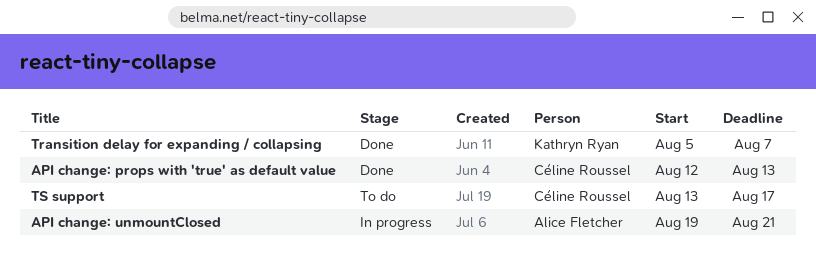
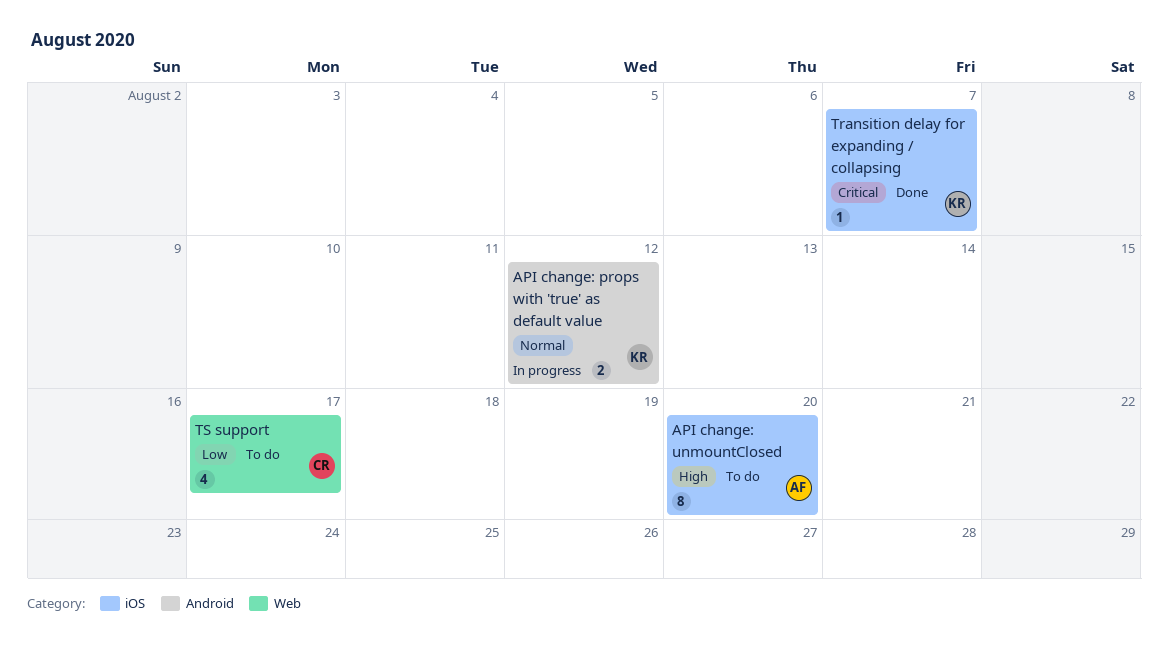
API change: props with 'true' as default value, status: Done -> In progress
API change: props with 'true' as default value, owner: Céline Roussel -> Kathryn Ryan
API change: props with 'true' as default value, due: Aug 13 -> Aug 12
API change: unmountClosed, status: In progress -> To do
API change: unmountClosed, due: Aug 21 -> Aug 20

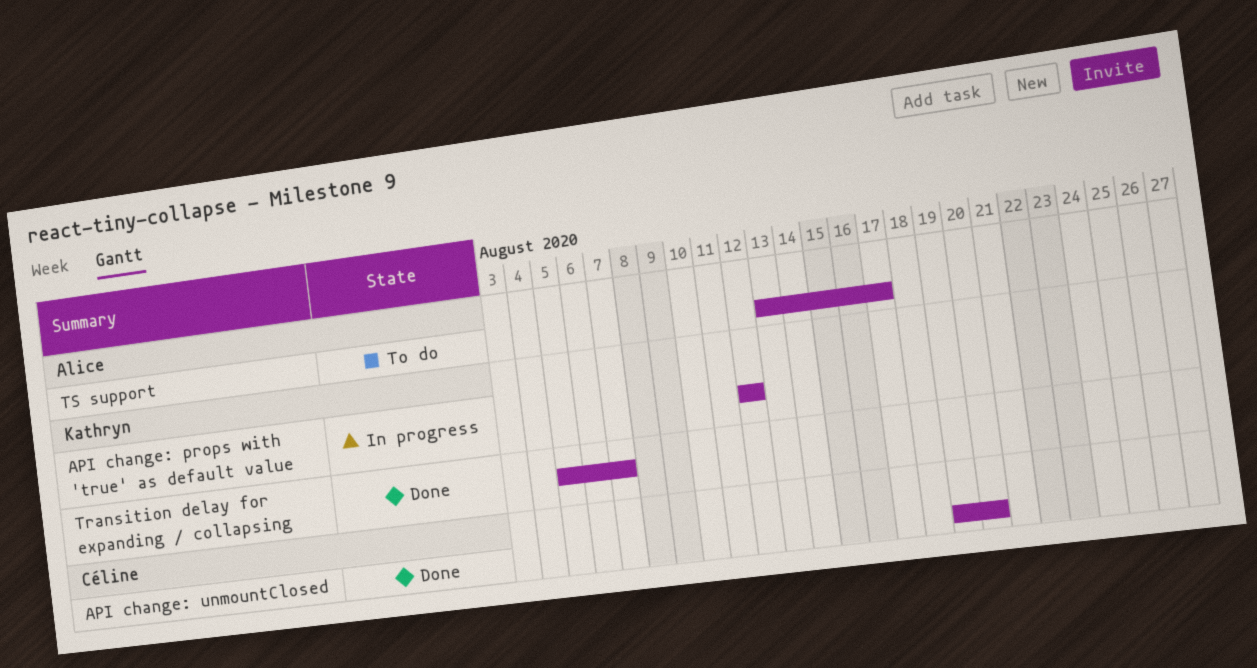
API change: unmountClosed, status: To do -> Done
API change: unmountClosed, owner: Alice -> Céline
TS support, owner: Céline -> Alice

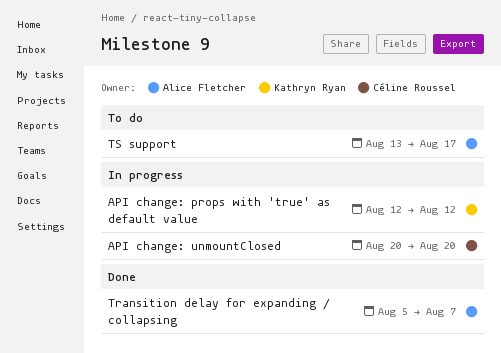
API change: unmountClosed, status: Done -> In progress
API change: unmountClosed, start: Aug 19 -> Aug 20
Transition delay for expanding / collapsing, owner: Kathryn Ryan -> Alice Fletcher

